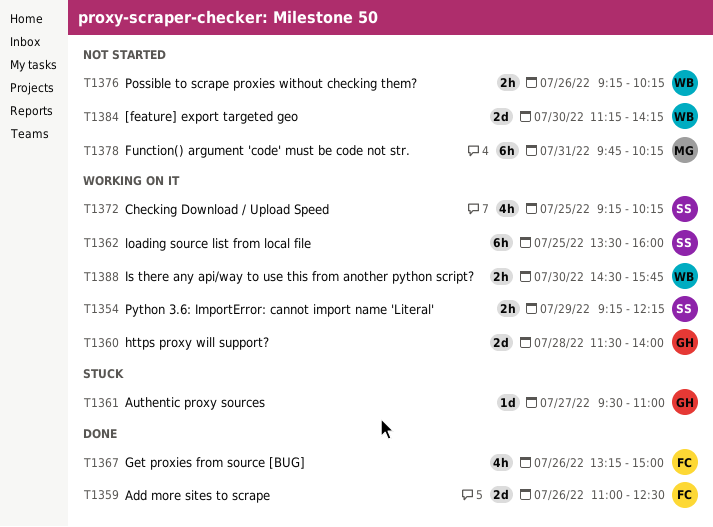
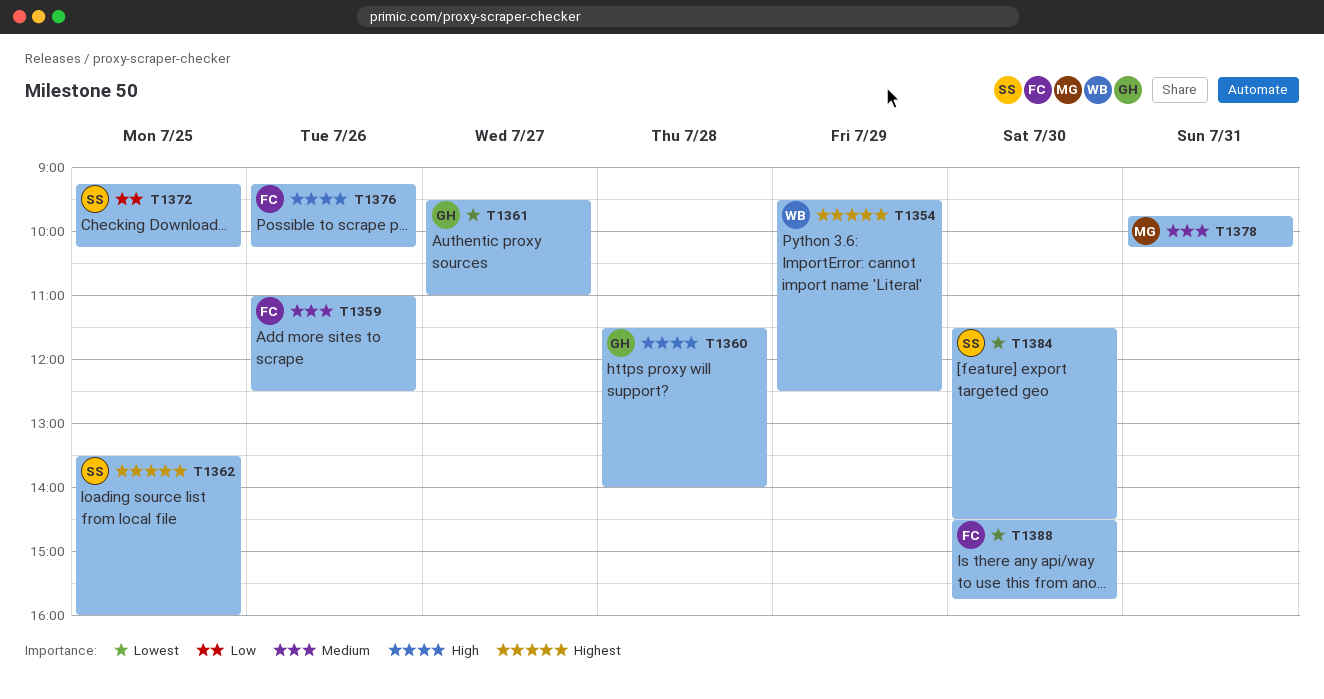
T1354, owner: SS -> WB
T1354, begins: 09:15 -> 09:30
T1354, ends: 12:15 -> 12:30
T1367: present -> none
T1376, owner: WB -> FC
T1384, owner: WB -> SS
T1384, begins: 11:15 -> 11:30
T1384, ends: 14:15 -> 14:30
T1388, owner: WB -> FC

